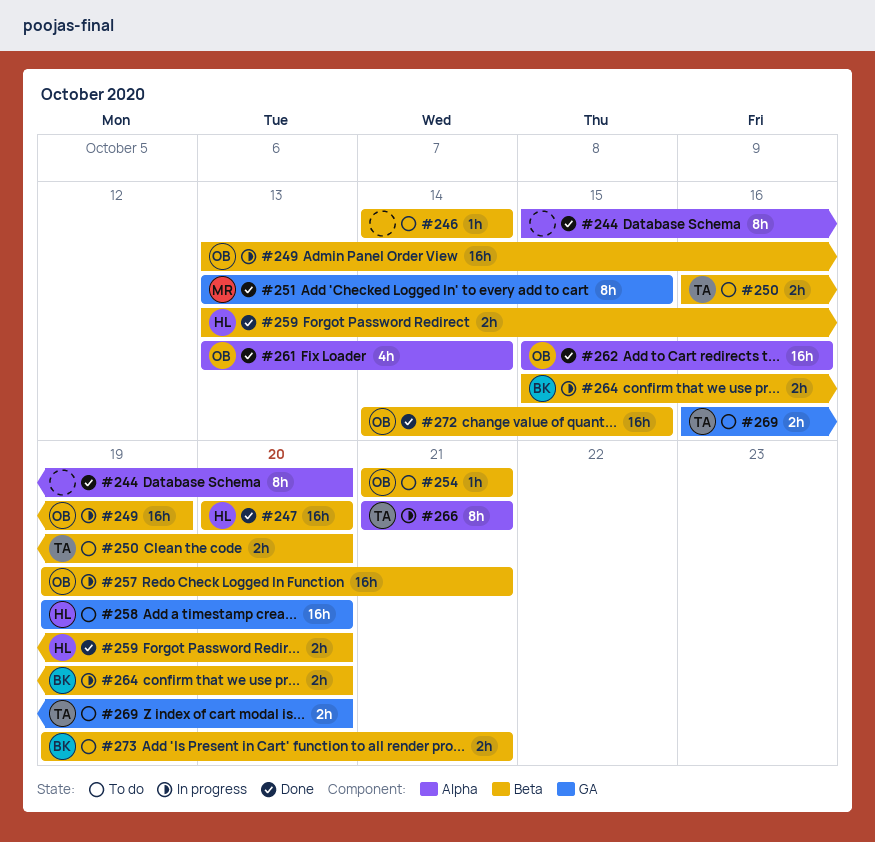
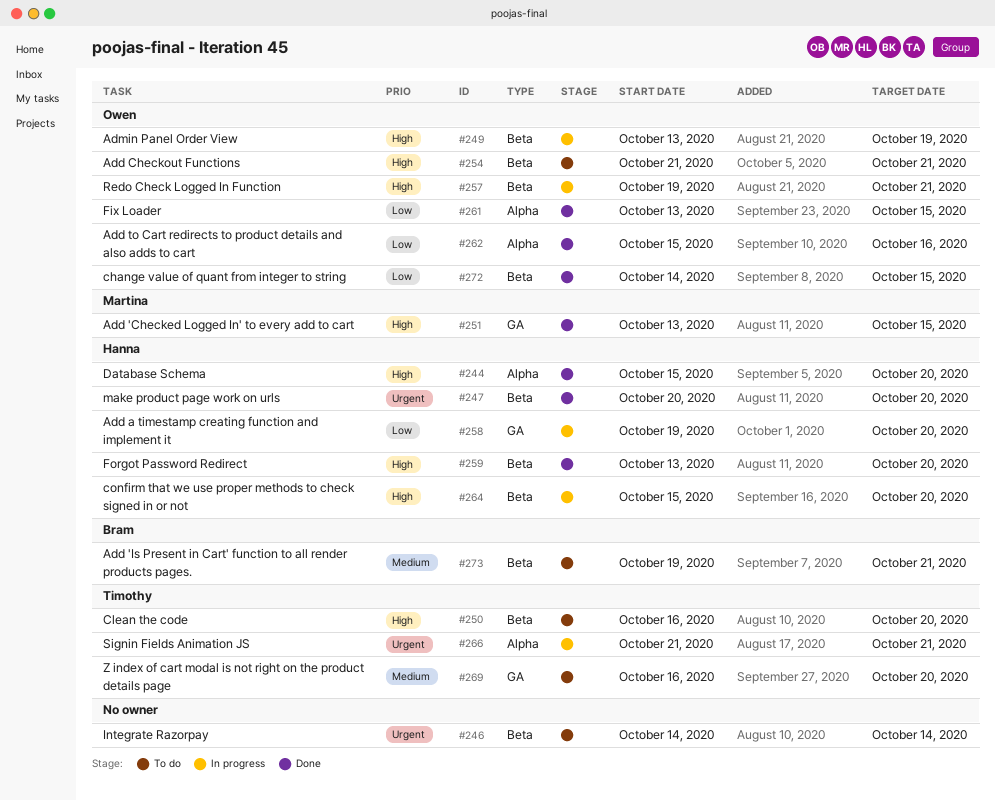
#244, owner: none -> Hanna
#258, status: To do -> In progress
#261, due: Oct 14 -> Oct 15
#264, owner: Bram -> Hanna

